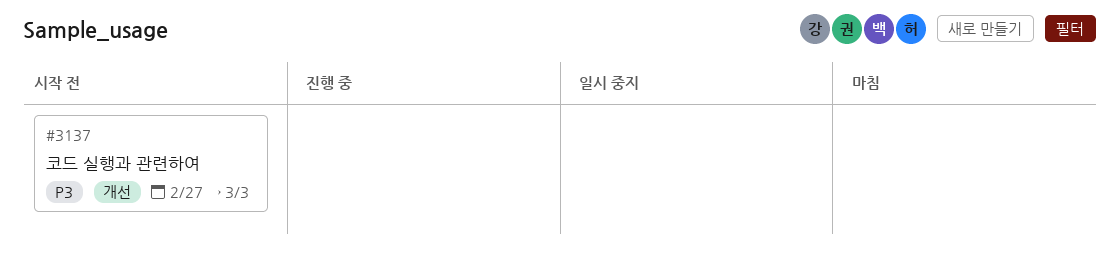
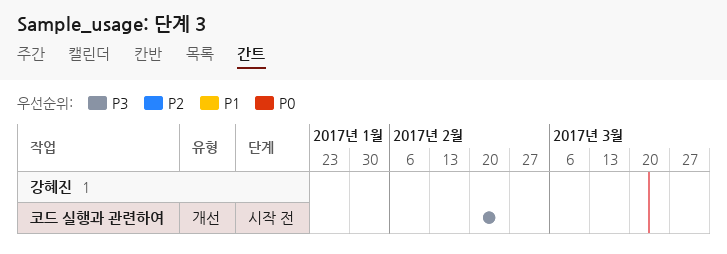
코드 실행과 관련하여, start: Feb 27 -> Feb 20
코드 실행과 관련하여, due: Mar 3 -> Feb 24

